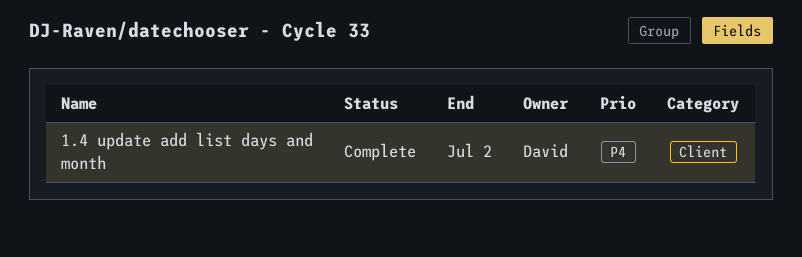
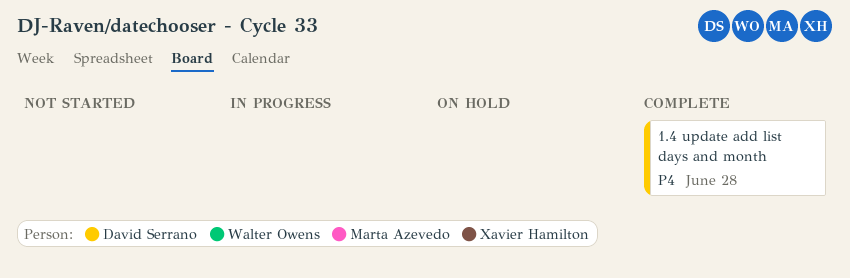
1.4 update add list days and month, due: Jul 2 -> Jun 28

